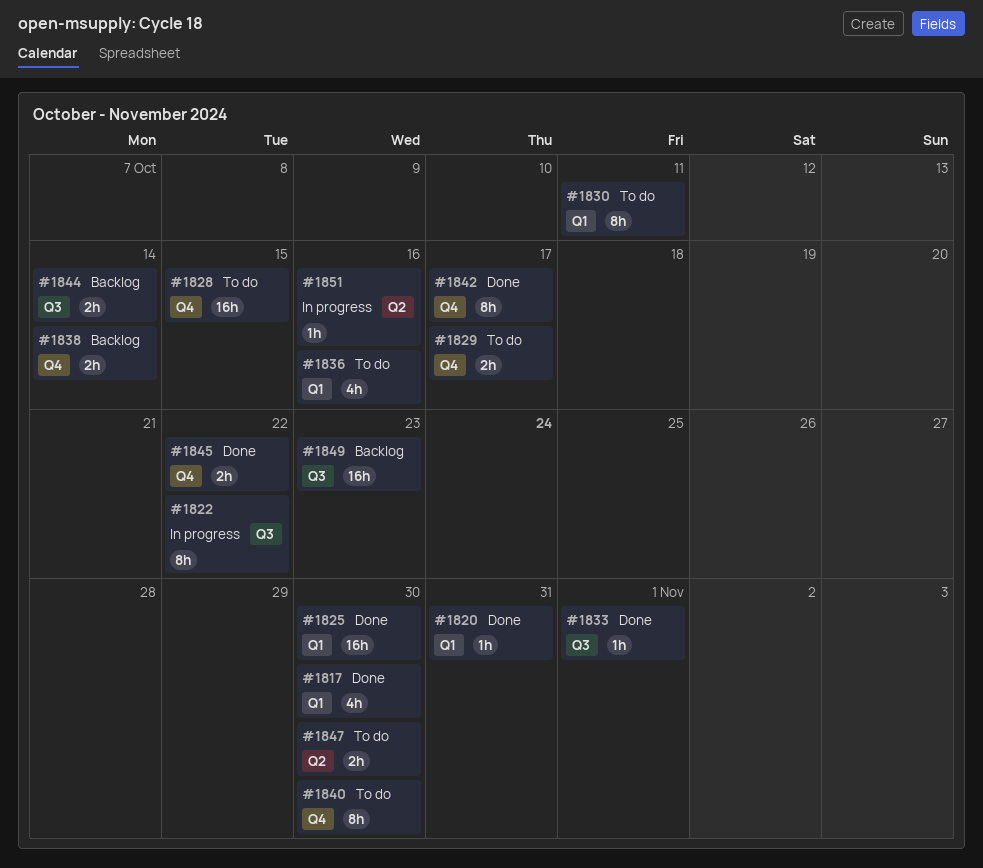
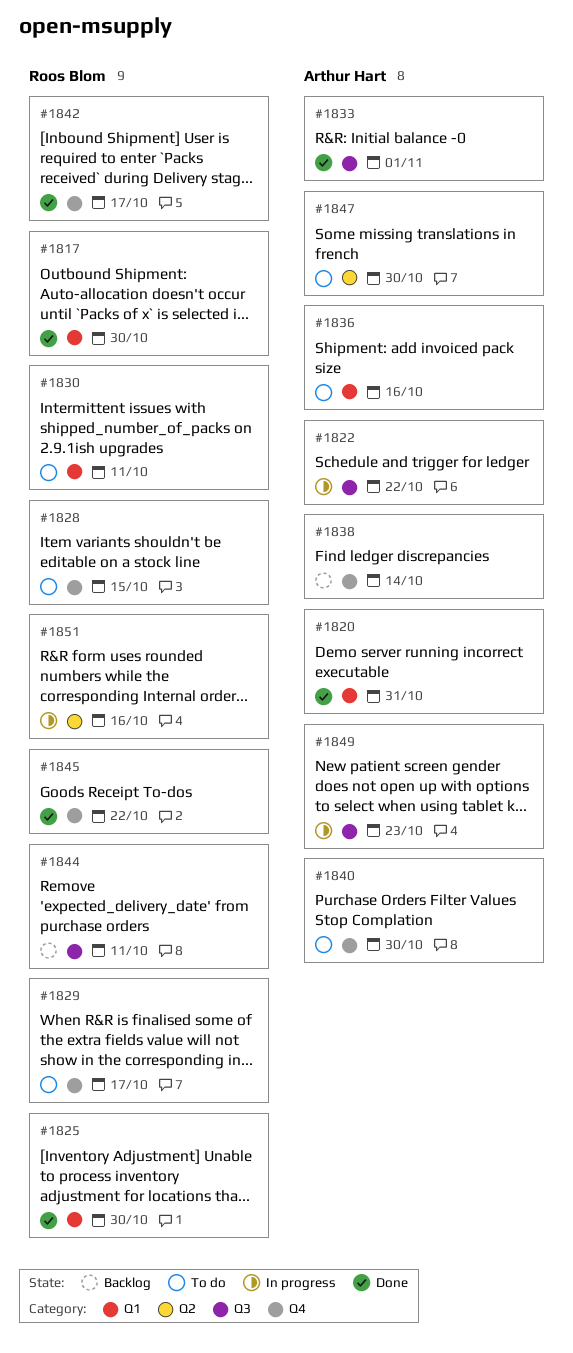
#1844, due: Oct 14 -> Oct 11
#1849, status: Backlog -> In progress

